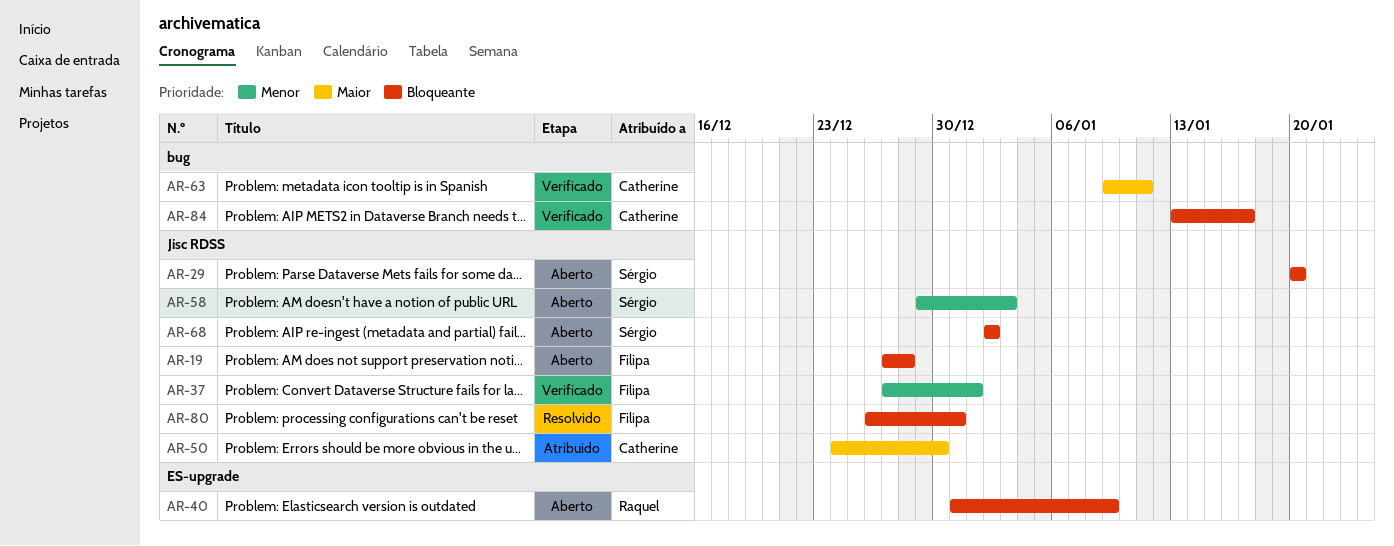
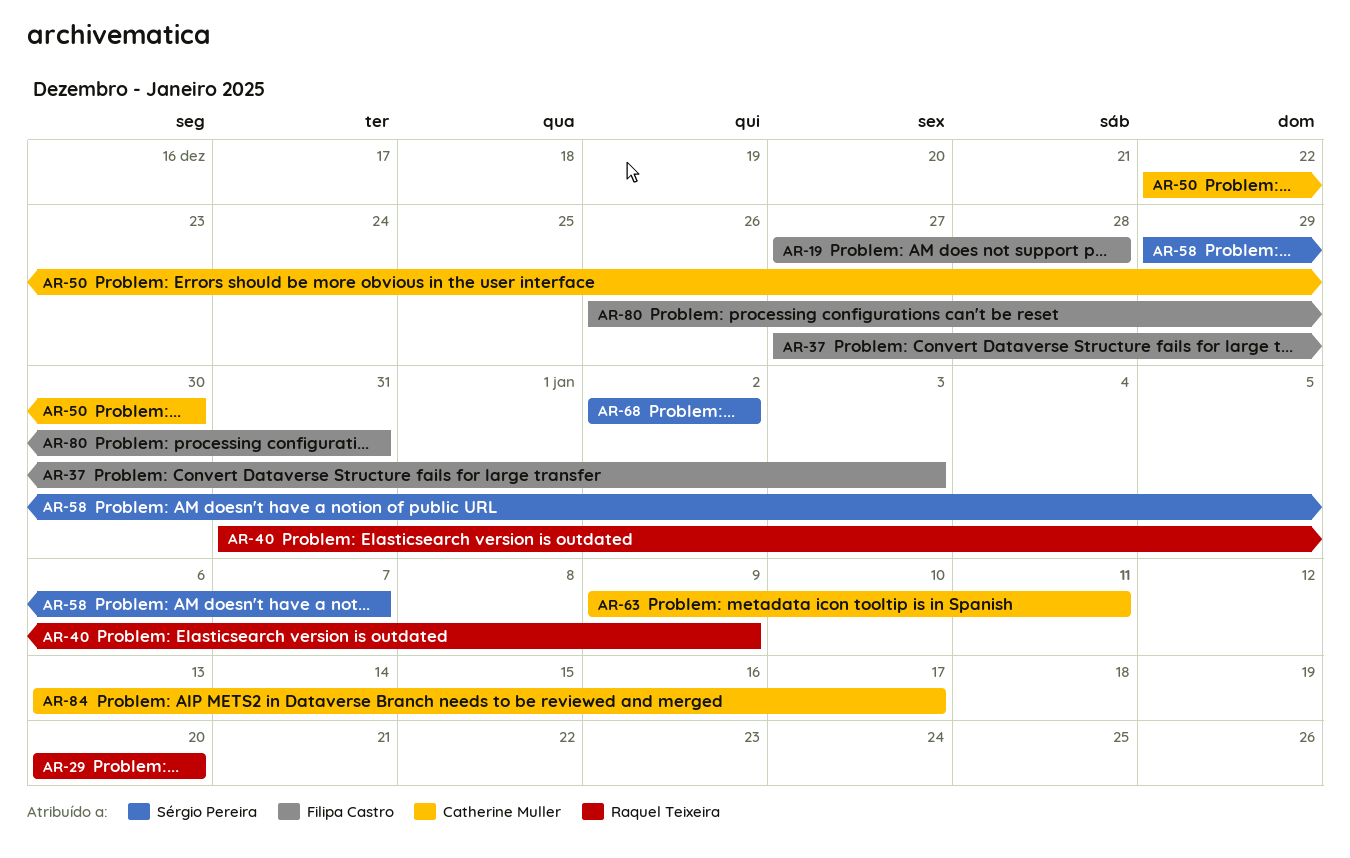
AR-29, owner: Sérgio Pereira -> Raquel Teixeira
AR-37, due: Jan 1 -> Jan 3
AR-50, start: Dec 24 -> Dec 22
AR-58, due: Jan 3 -> Jan 7

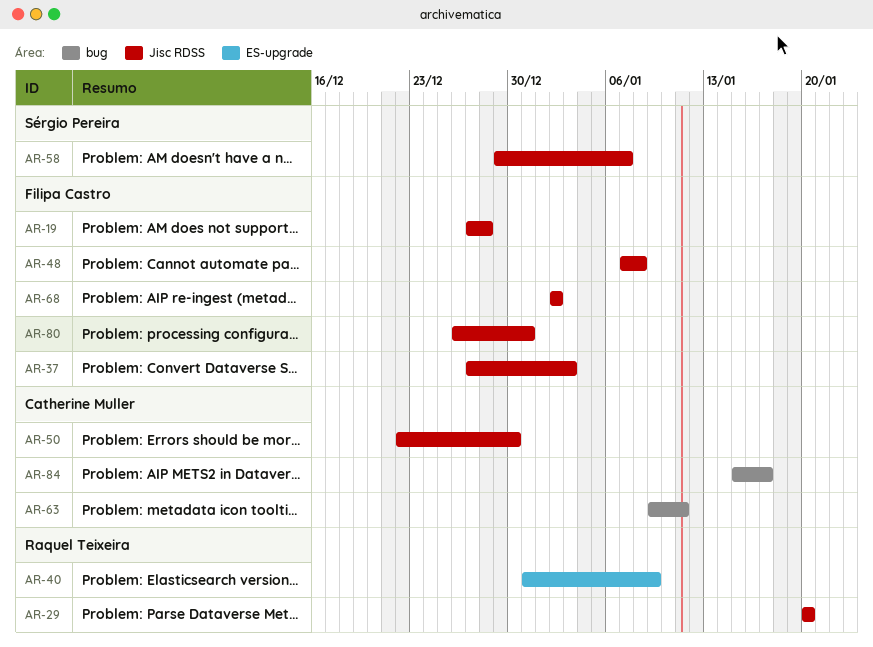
AR-48: none -> present
AR-68, owner: Sérgio Pereira -> Filipa Castro
AR-84, start: Jan 13 -> Jan 15

